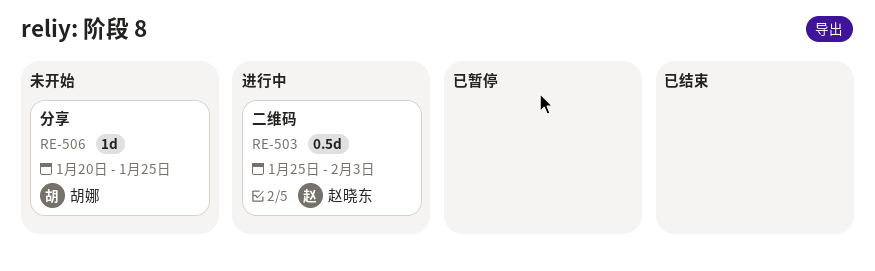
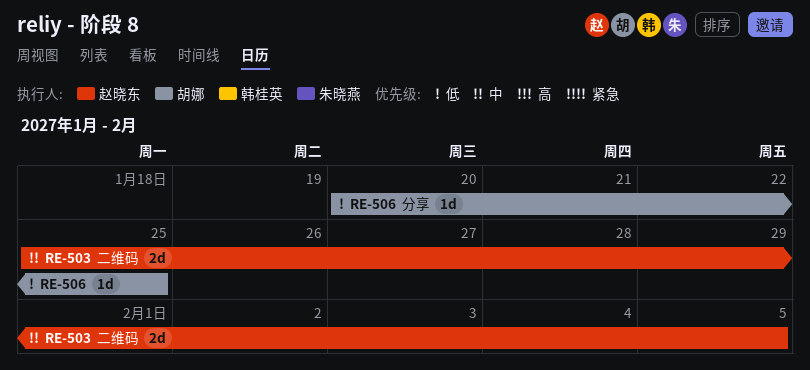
RE-503, estimate: 0.5d -> 2d
RE-503, due: Feb 3 -> Feb 5

